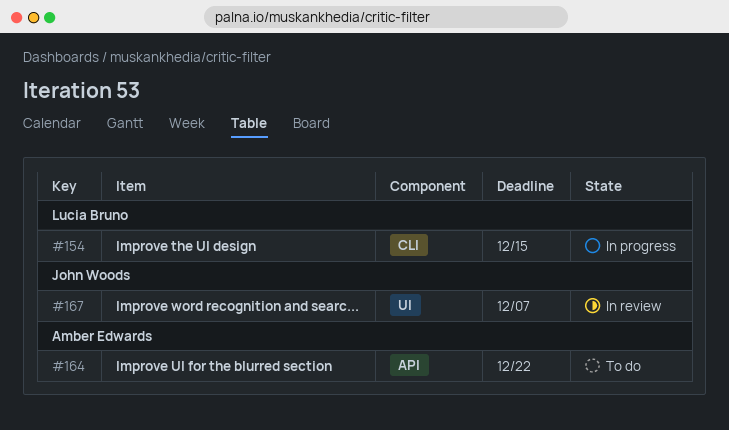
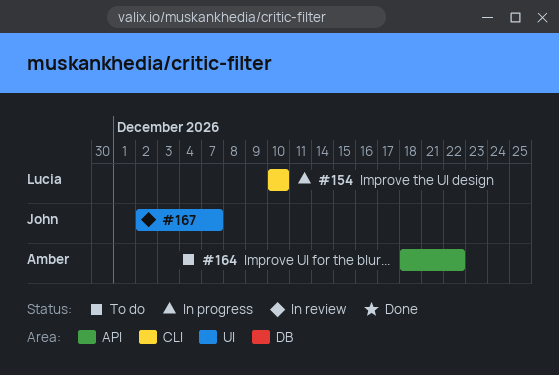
#154, due: Dec 15 -> Dec 10

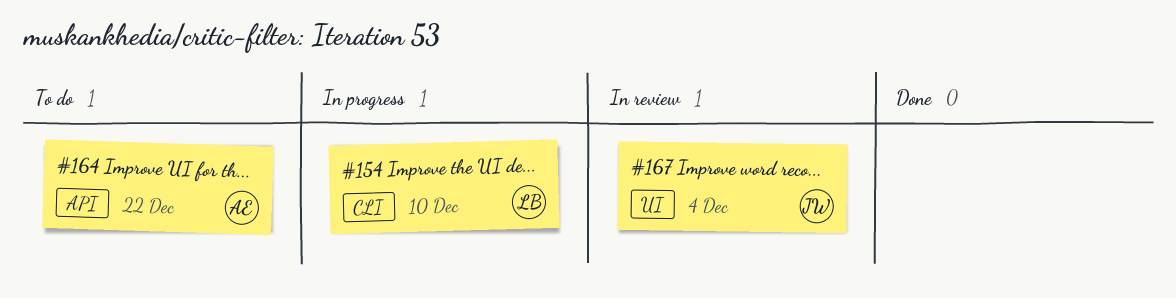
#167, due: Dec 7 -> Dec 4

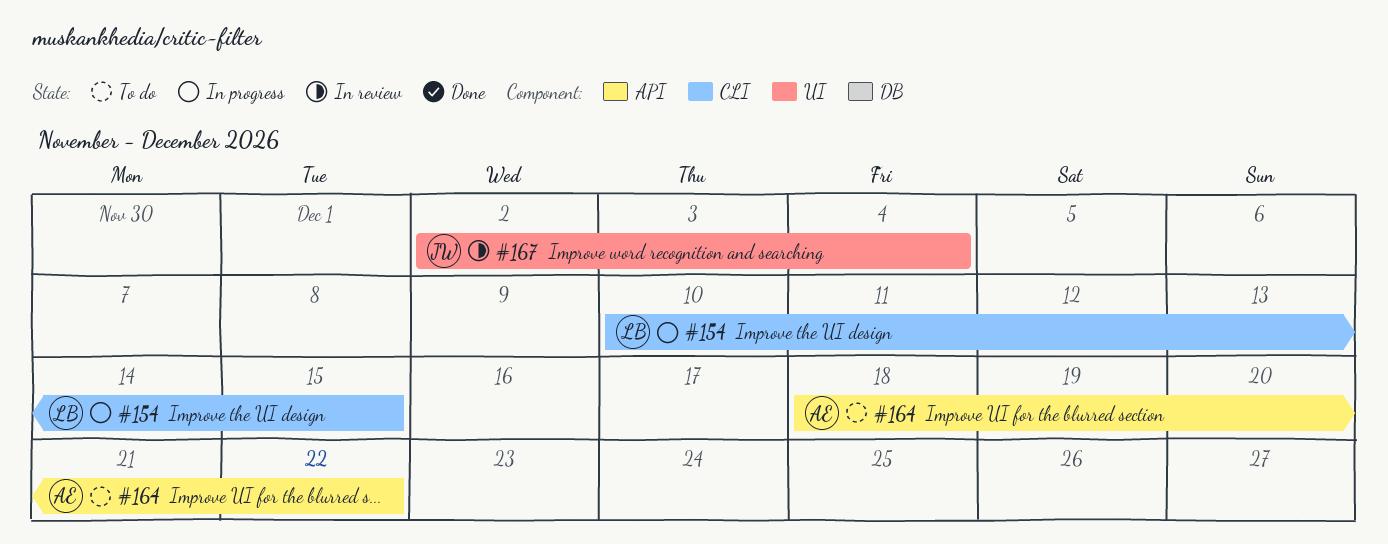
#154, due: Dec 10 -> Dec 15

